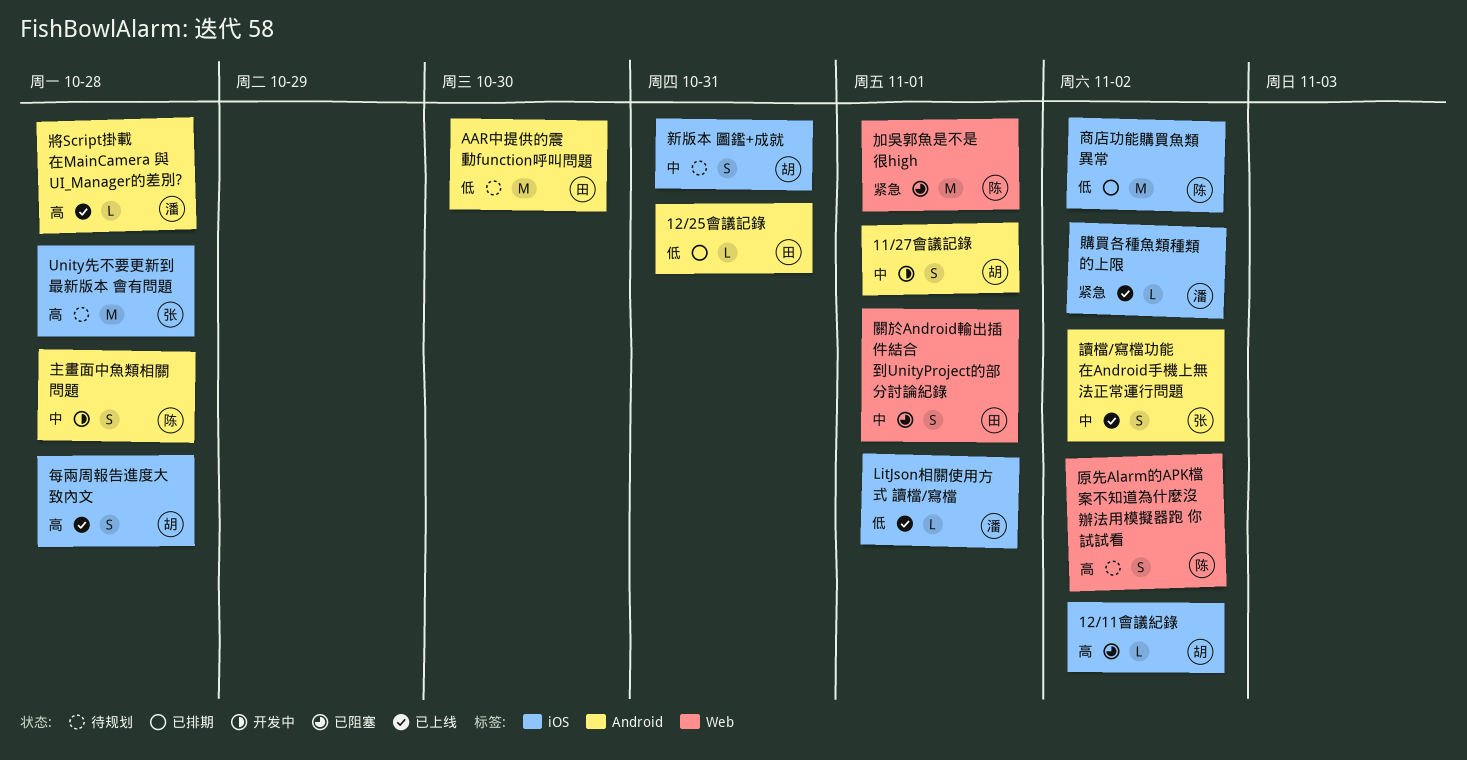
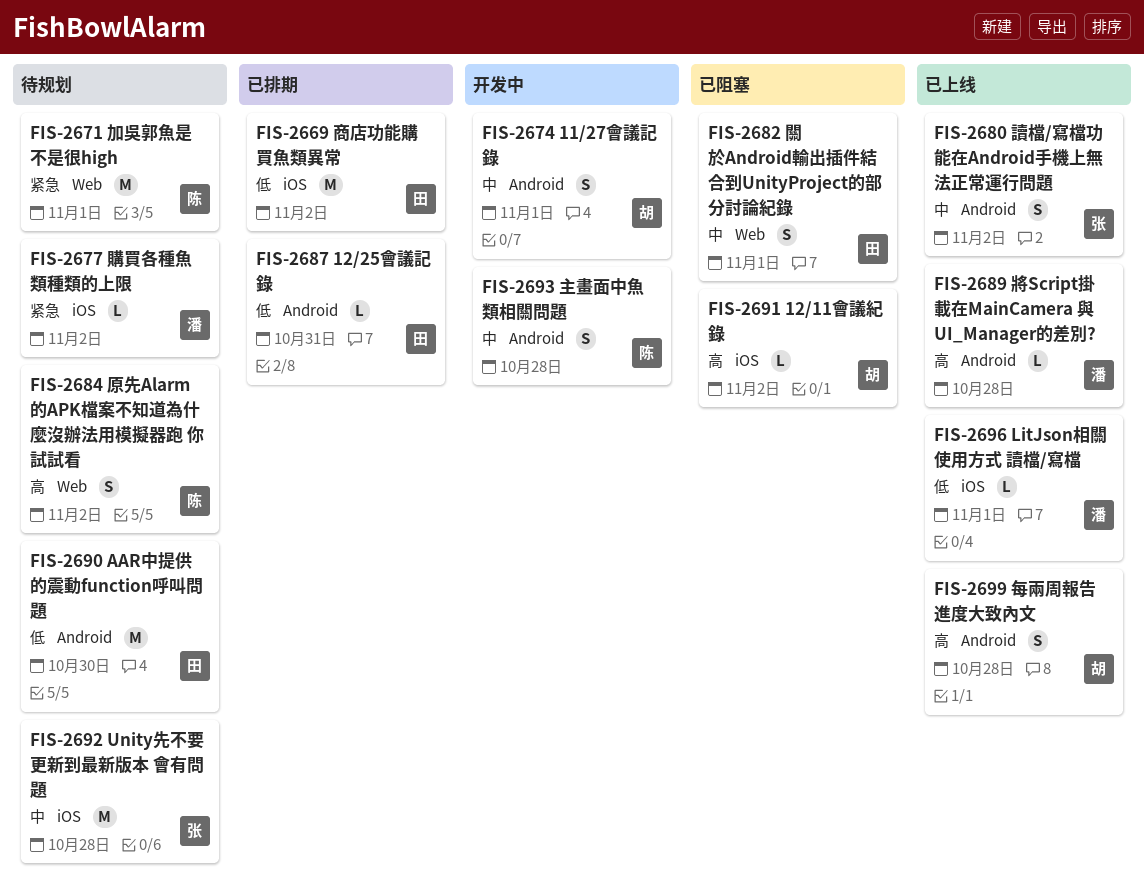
Unity先不要更新到最新版本 會有問題, priority: 高 -> 中
加吳郭魚是不是很high, status: 已阻塞 -> 待规划
商店功能購買魚類異常, owner: 陈 -> 田
新版本 圖鑑+成就: present -> none
每兩周報告進度大致內文, label: iOS -> Android
購買各種魚類種類的上限, status: 已上线 -> 待规划

